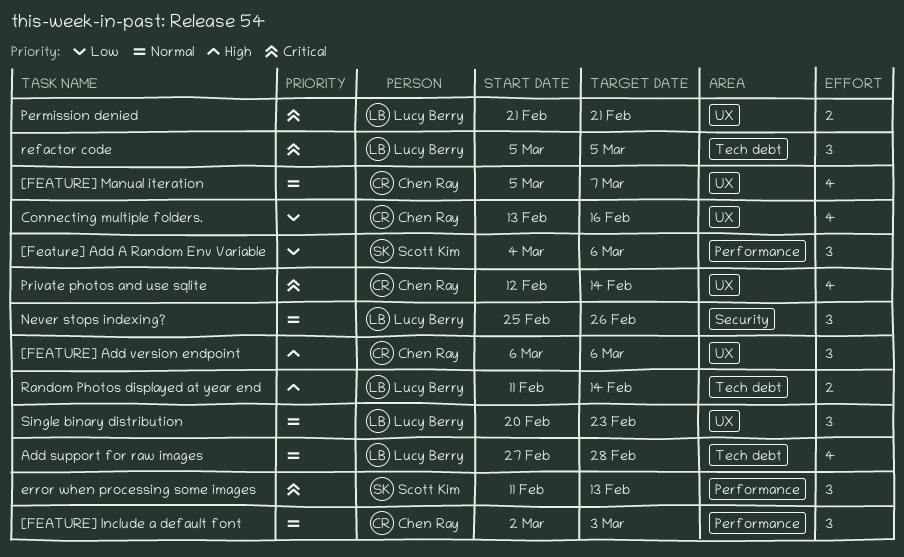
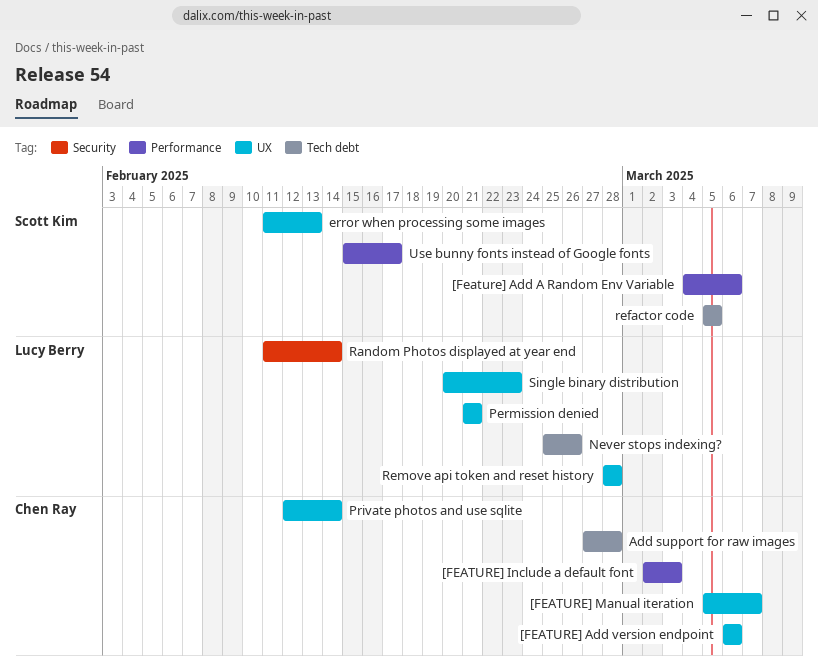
Add support for raw images, owner: Lucy Berry -> Chen Ray
Connecting multiple folders.: present -> none
error when processing some images, label: Performance -> UX
Never stops indexing?, label: Security -> Tech debt
Random Photos displayed at year end, label: Tech debt -> Security
refactor code, owner: Lucy Berry -> Scott Kim
Remove api token and reset history: none -> present
Use bunny fonts instead of Google fonts: none -> present

